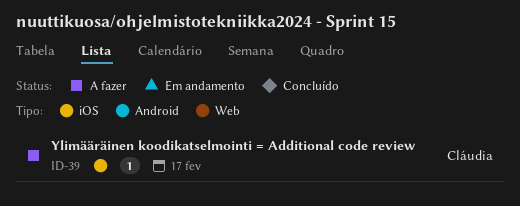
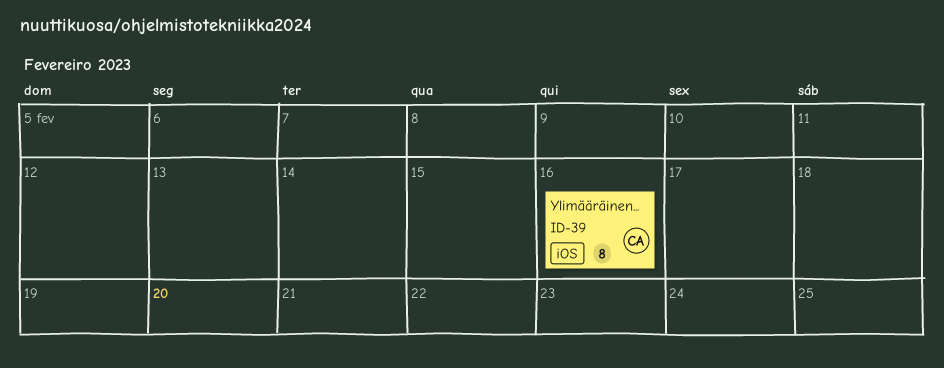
ID-39, estimate: 1 -> 8
ID-39, due: Feb 17 -> Feb 16

